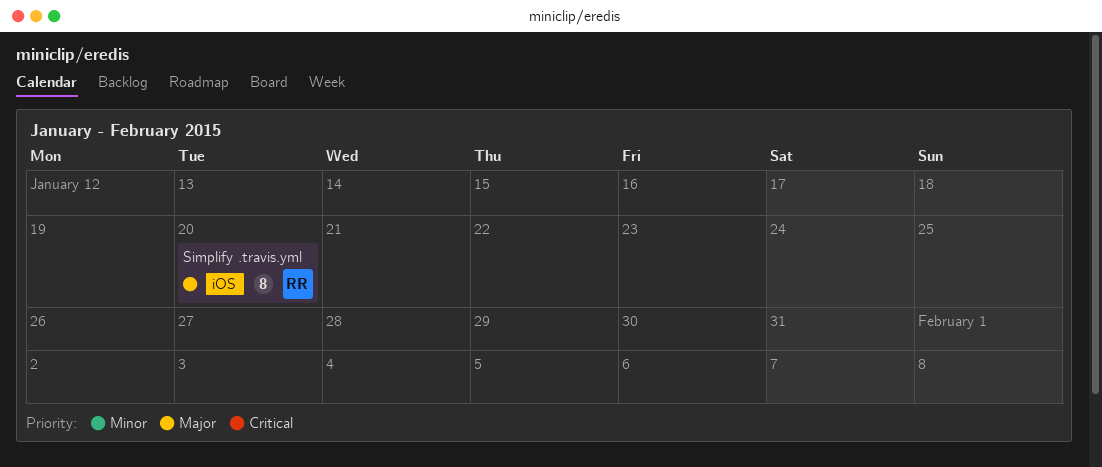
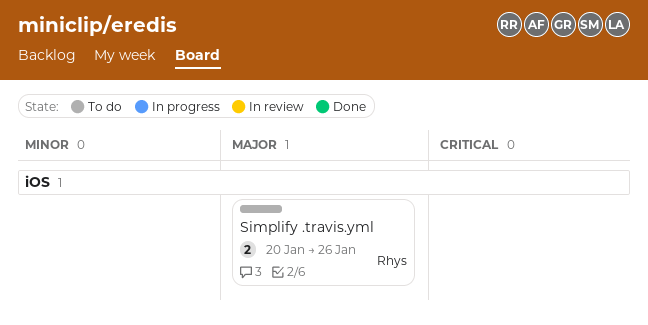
Simplify .travis.yml, estimate: 8 -> 2
Simplify .travis.yml, due: Jan 20 -> Jan 26

